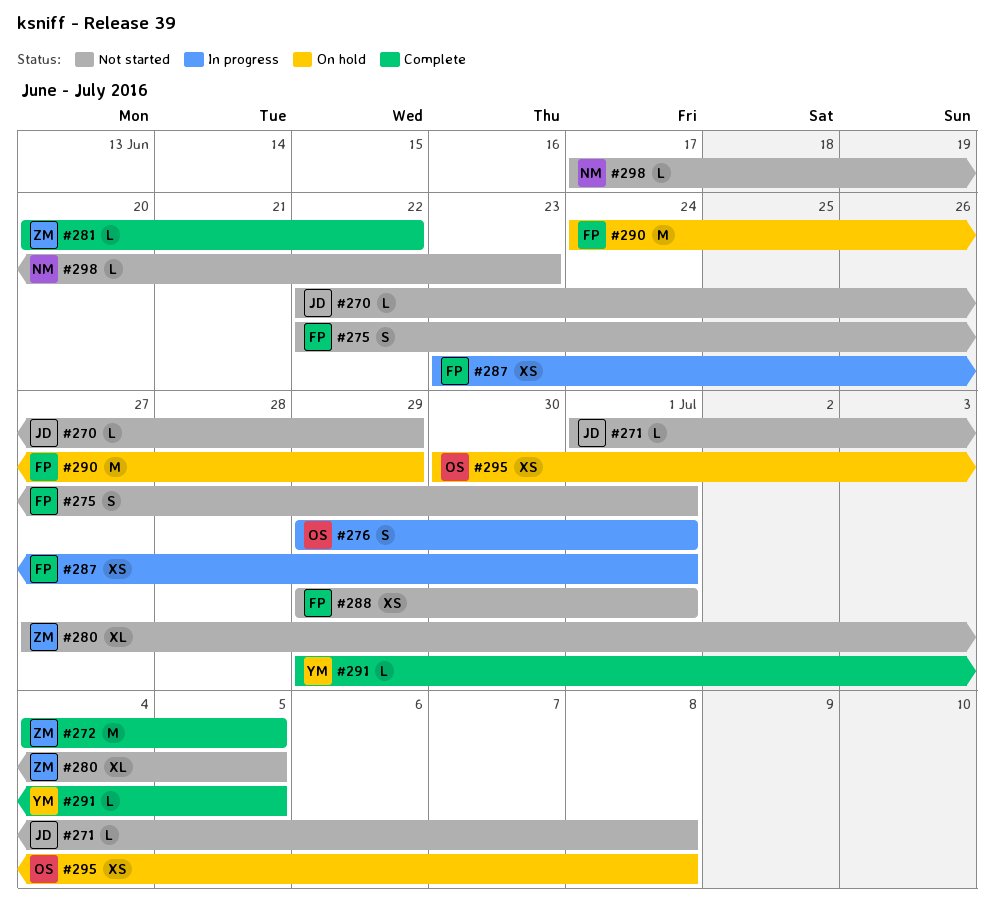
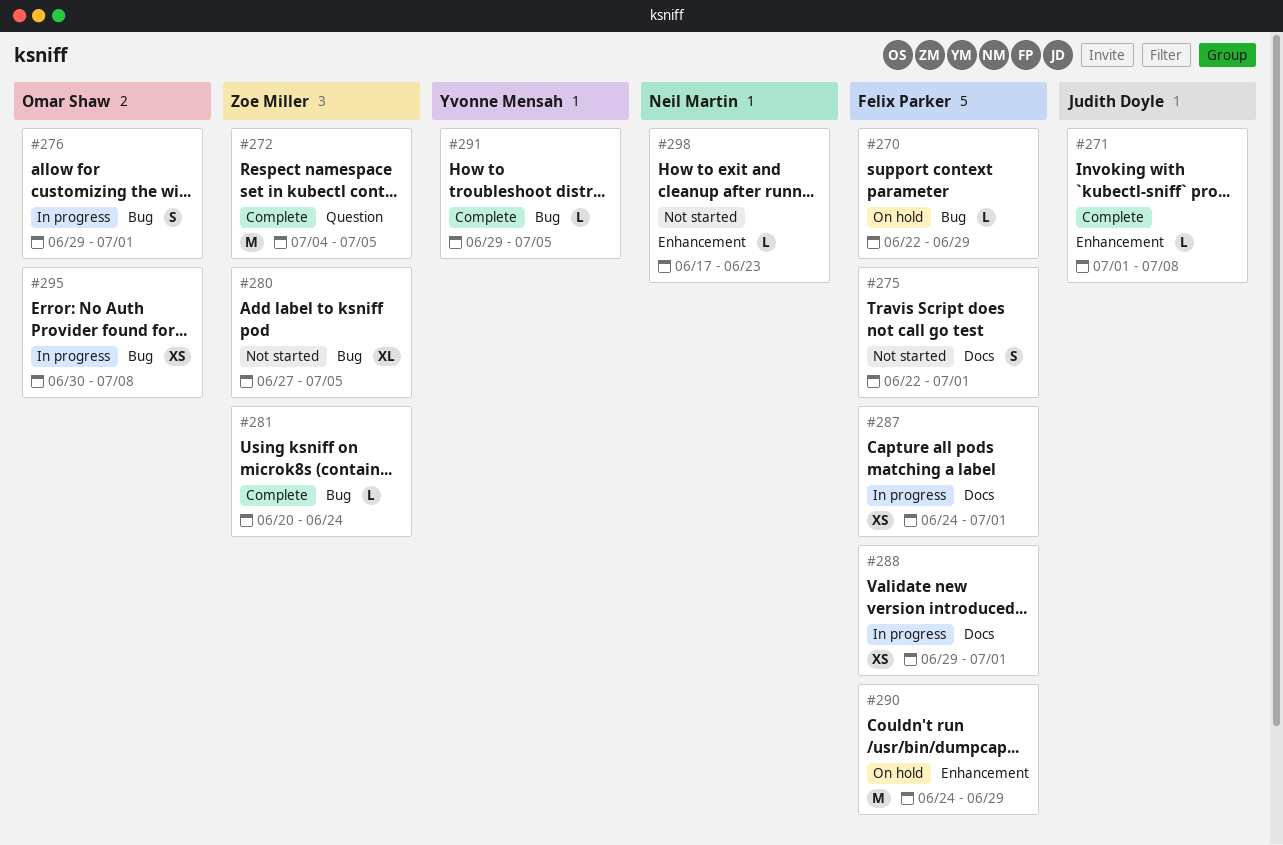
#270, status: Not started -> On hold
#270, owner: Judith Doyle -> Felix Parker
#271, status: Not started -> Complete
#281, due: Jun 22 -> Jun 24
#287, start: Jun 23 -> Jun 24
#288, status: Not started -> In progress
#295, status: On hold -> In progress

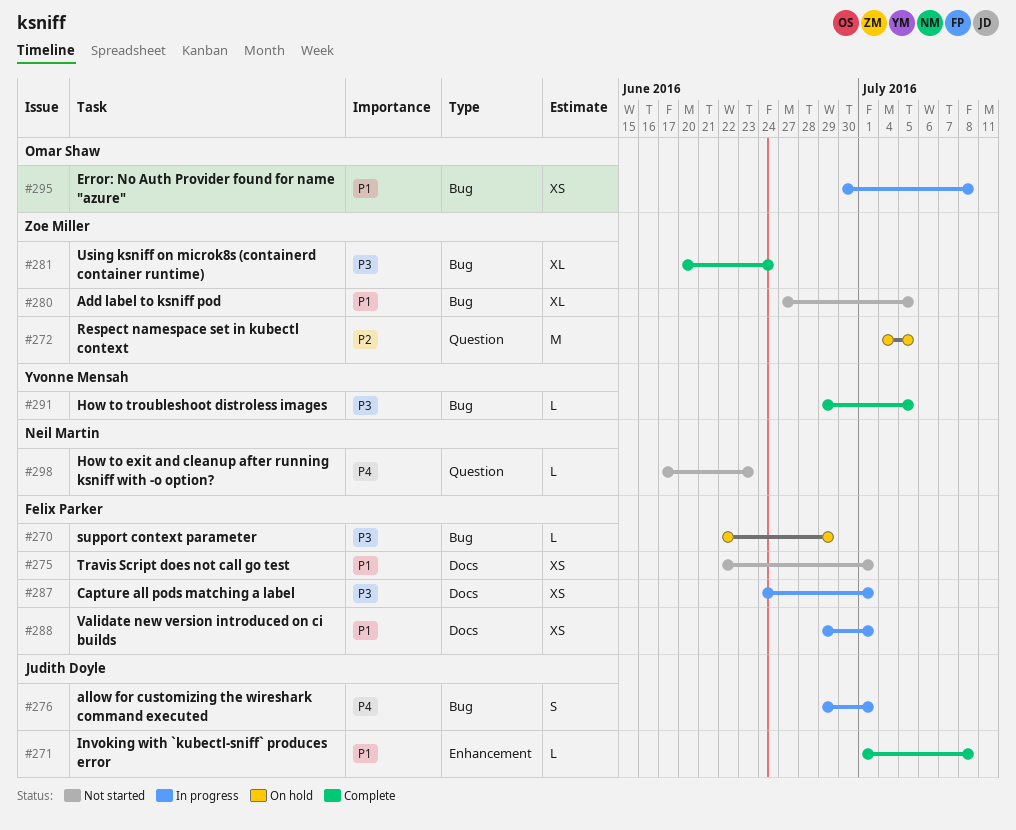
#272, status: Complete -> On hold
#275, estimate: S -> XS
#276, owner: Omar Shaw -> Judith Doyle
#281, estimate: L -> XL
#290: present -> none
#298, label: Enhancement -> Question

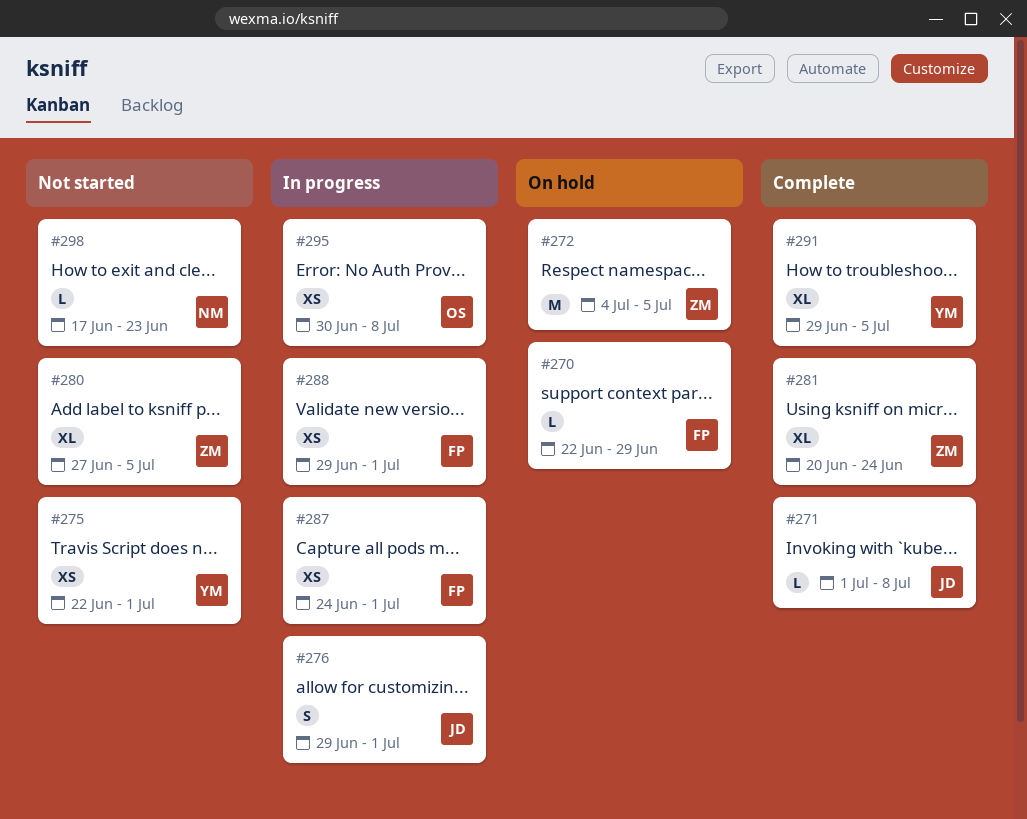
#275, owner: Felix Parker -> Yvonne Mensah
#291, estimate: L -> XL

